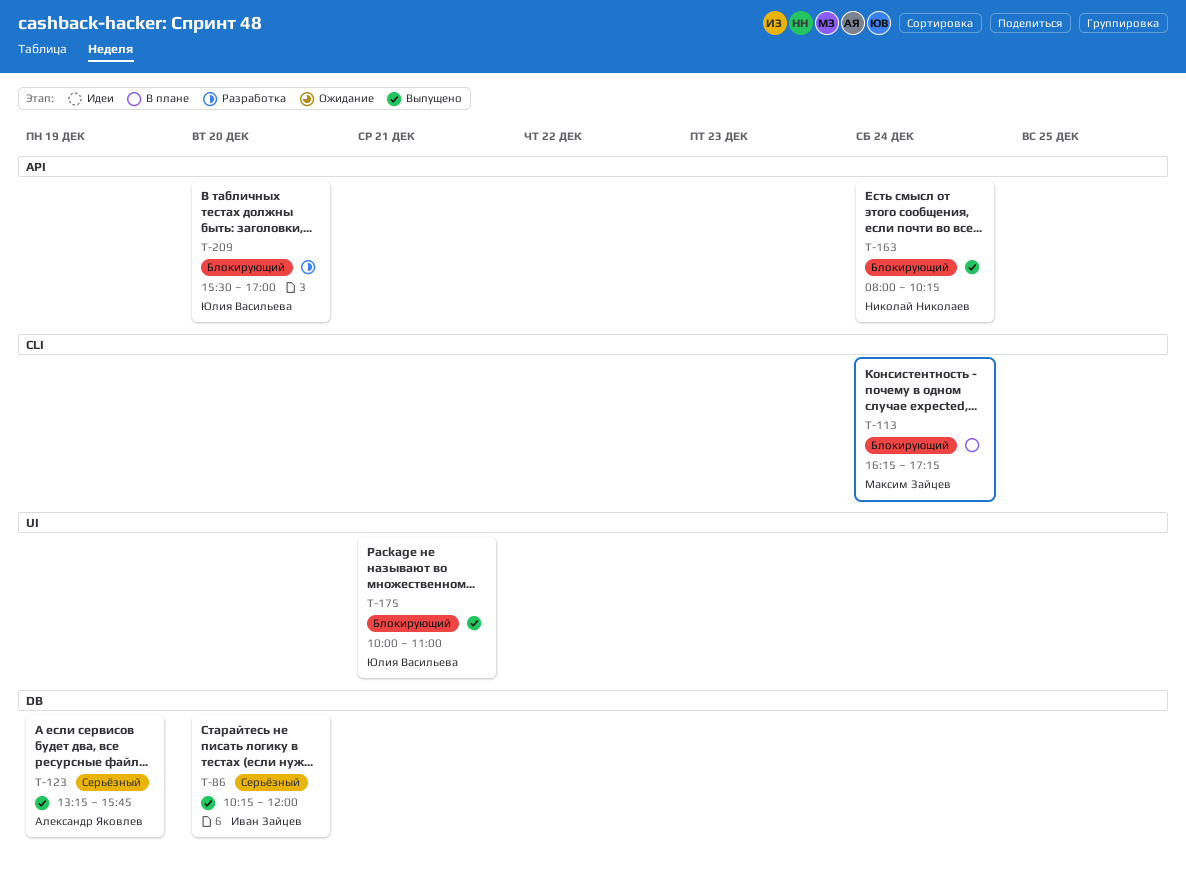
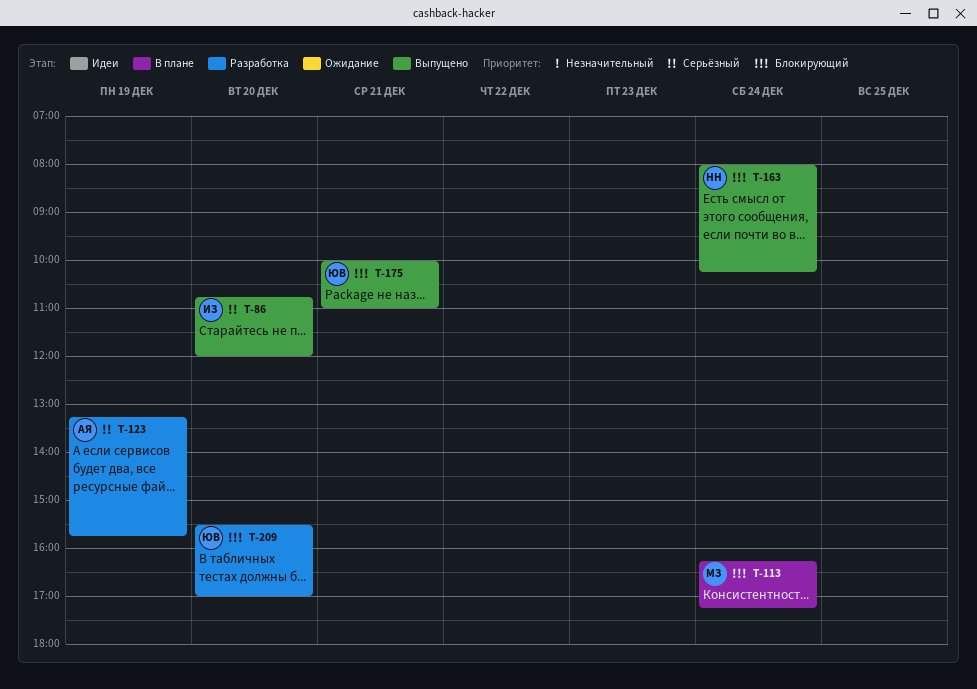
T-86, begins: 10:15 -> 10:45
T-123, status: Выпущено -> Разработка

